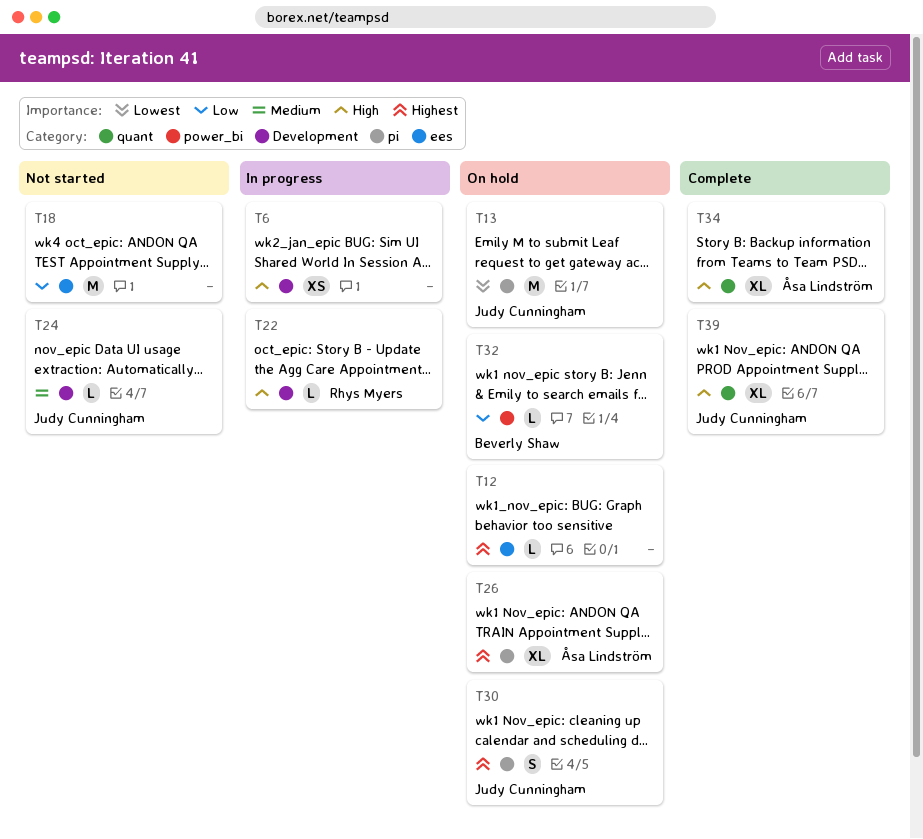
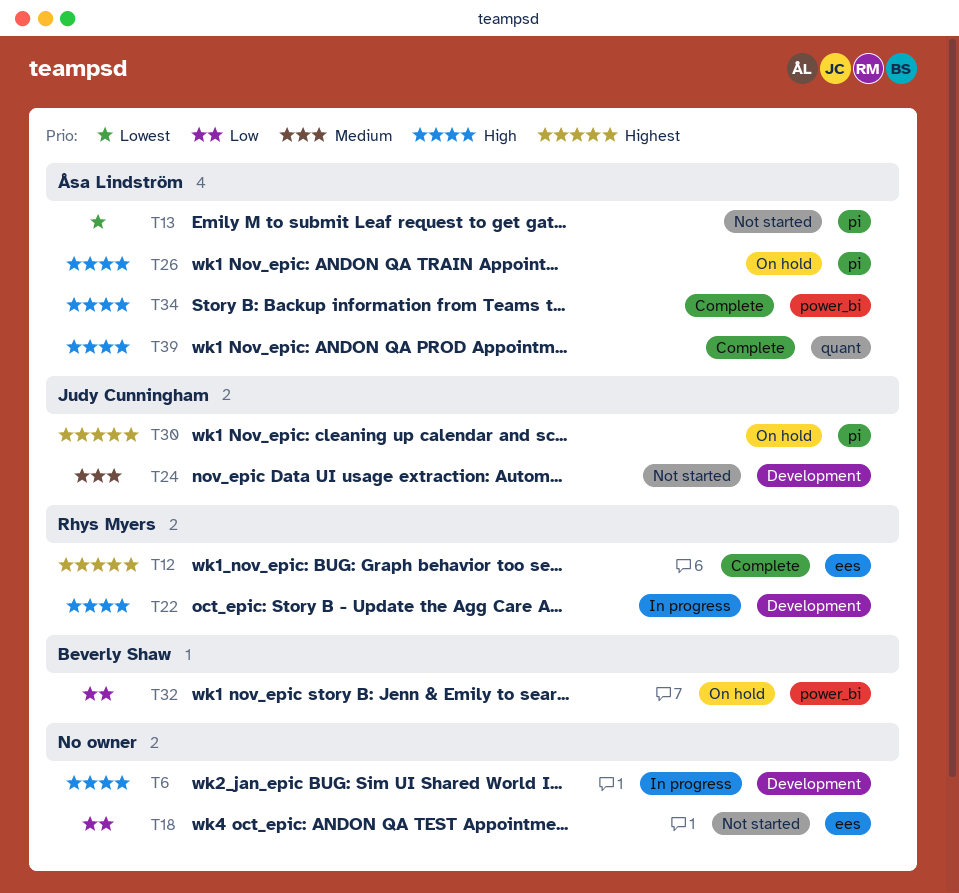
T12, status: On hold -> Complete
T12, owner: none -> Rhys Myers
T13, status: On hold -> Not started
T13, owner: Judy Cunningham -> Åsa Lindström
T26, priority: Highest -> High
T34, label: quant -> power_bi
T39, owner: Judy Cunningham -> Åsa Lindström

